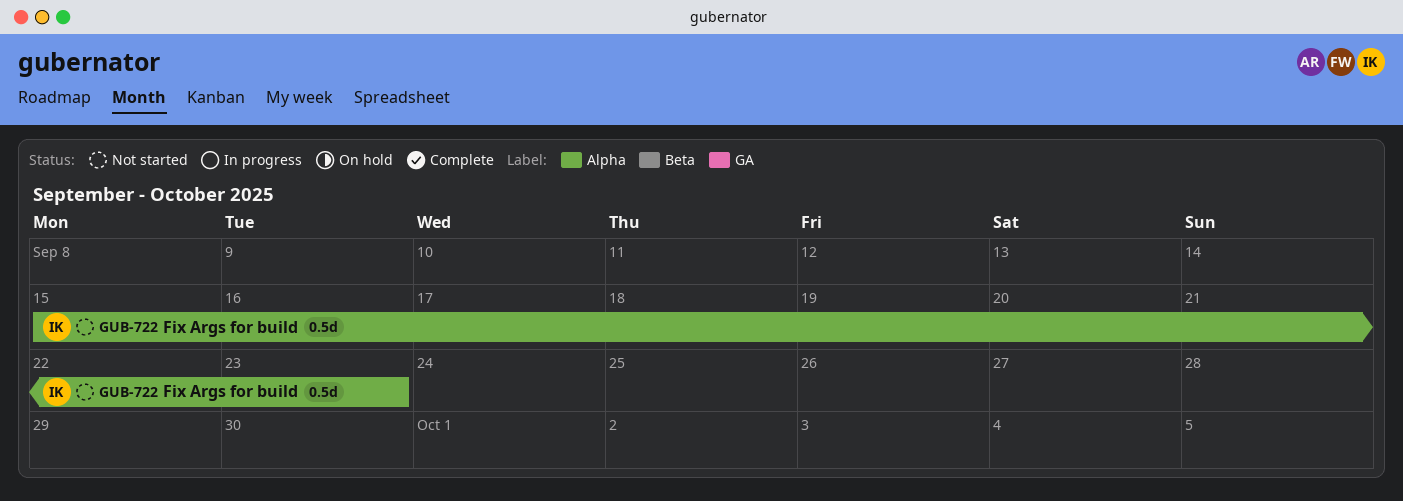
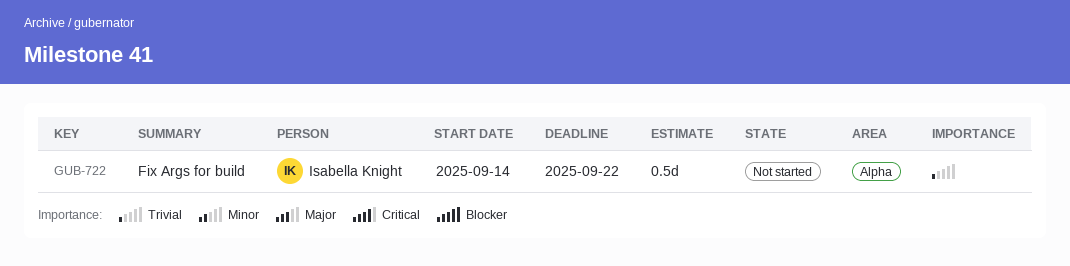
GUB-722, start: Sep 15 -> Sep 14
GUB-722, due: Sep 23 -> Sep 22

